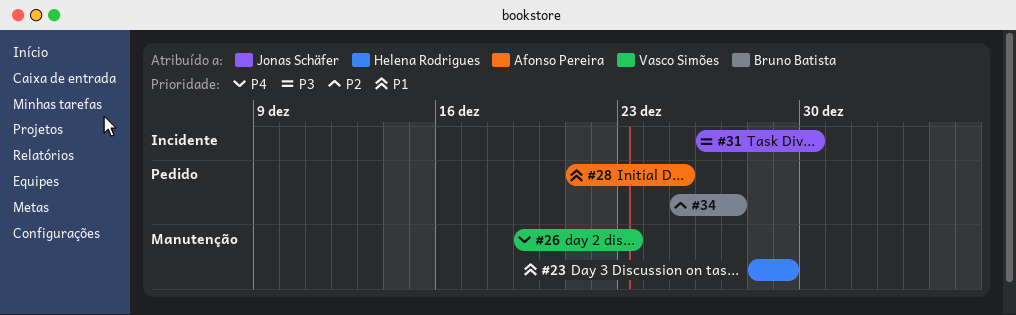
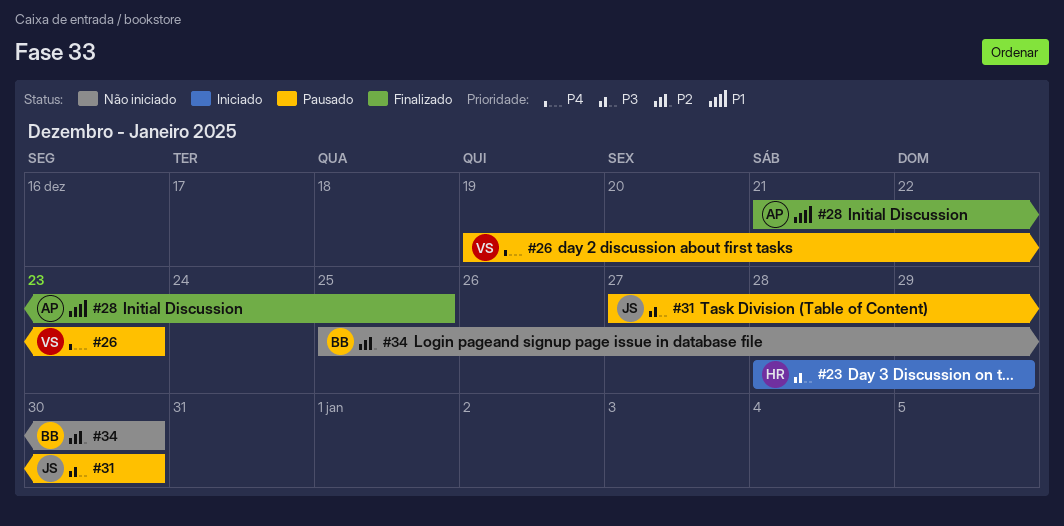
#23, priority: P1 -> P3
#31, start: Dec 26 -> Dec 27
#34, due: Dec 27 -> Dec 30

